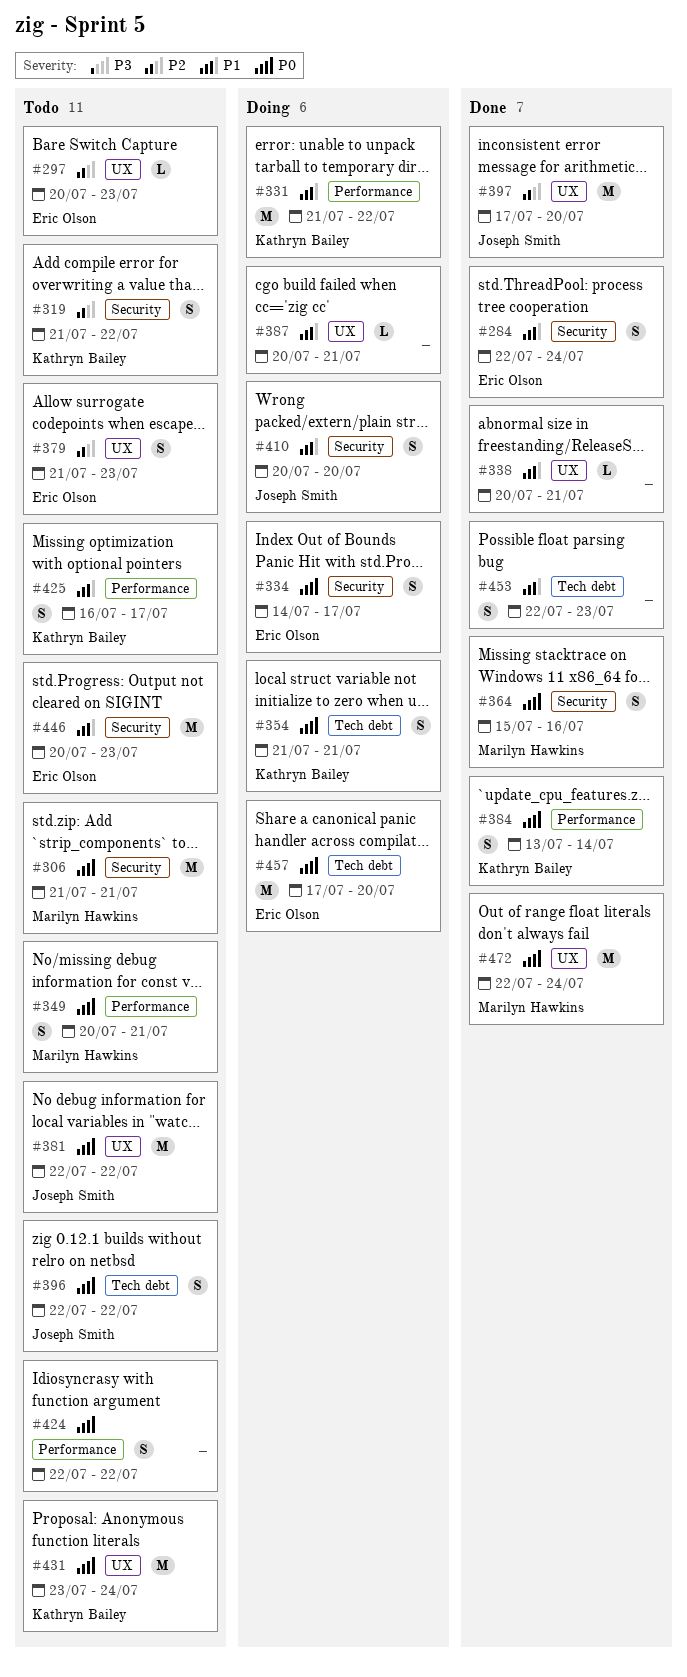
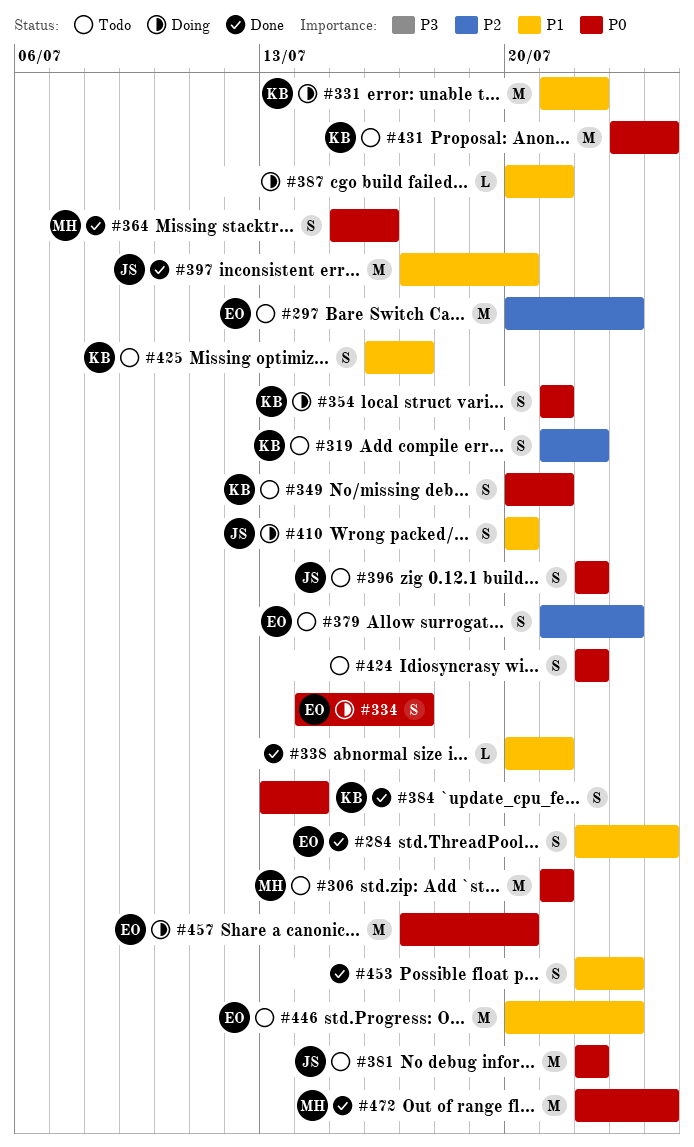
#297, estimate: L -> M
#349, owner: Marilyn Hawkins -> Kathryn Bailey
#397, priority: P2 -> P1

